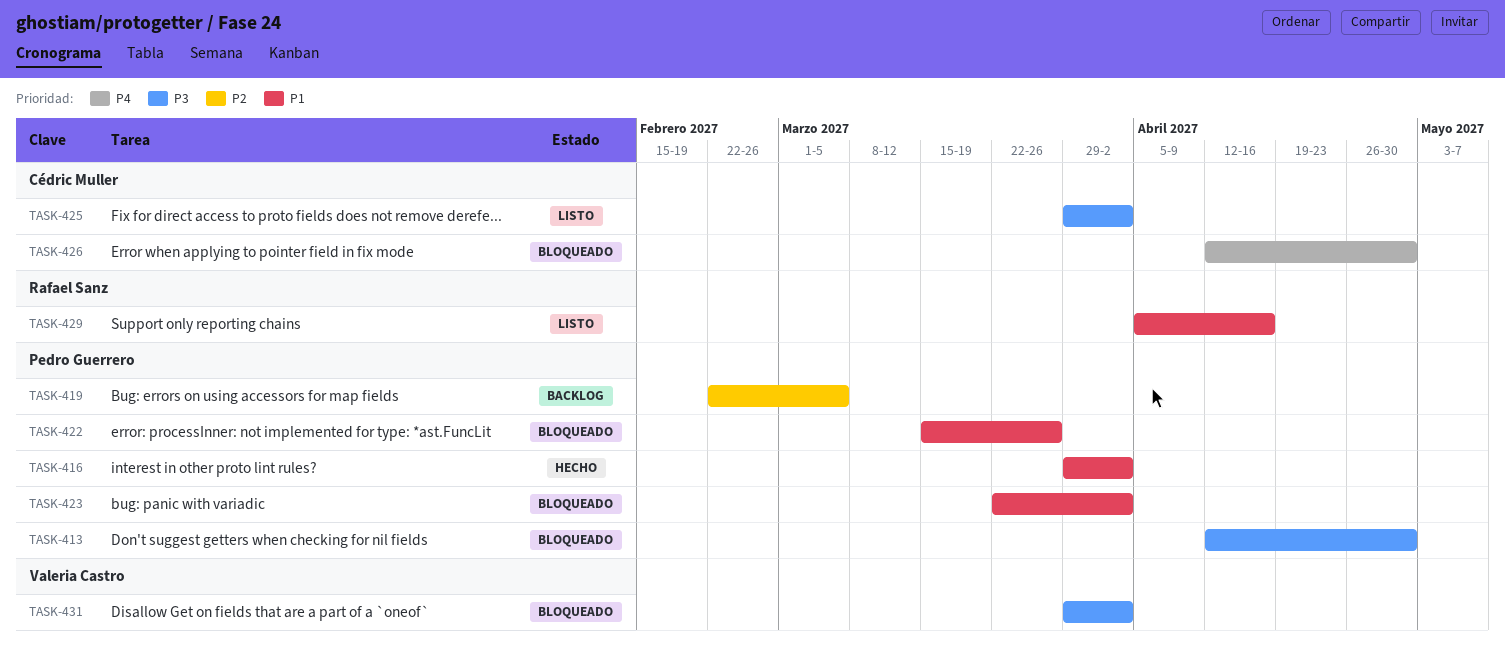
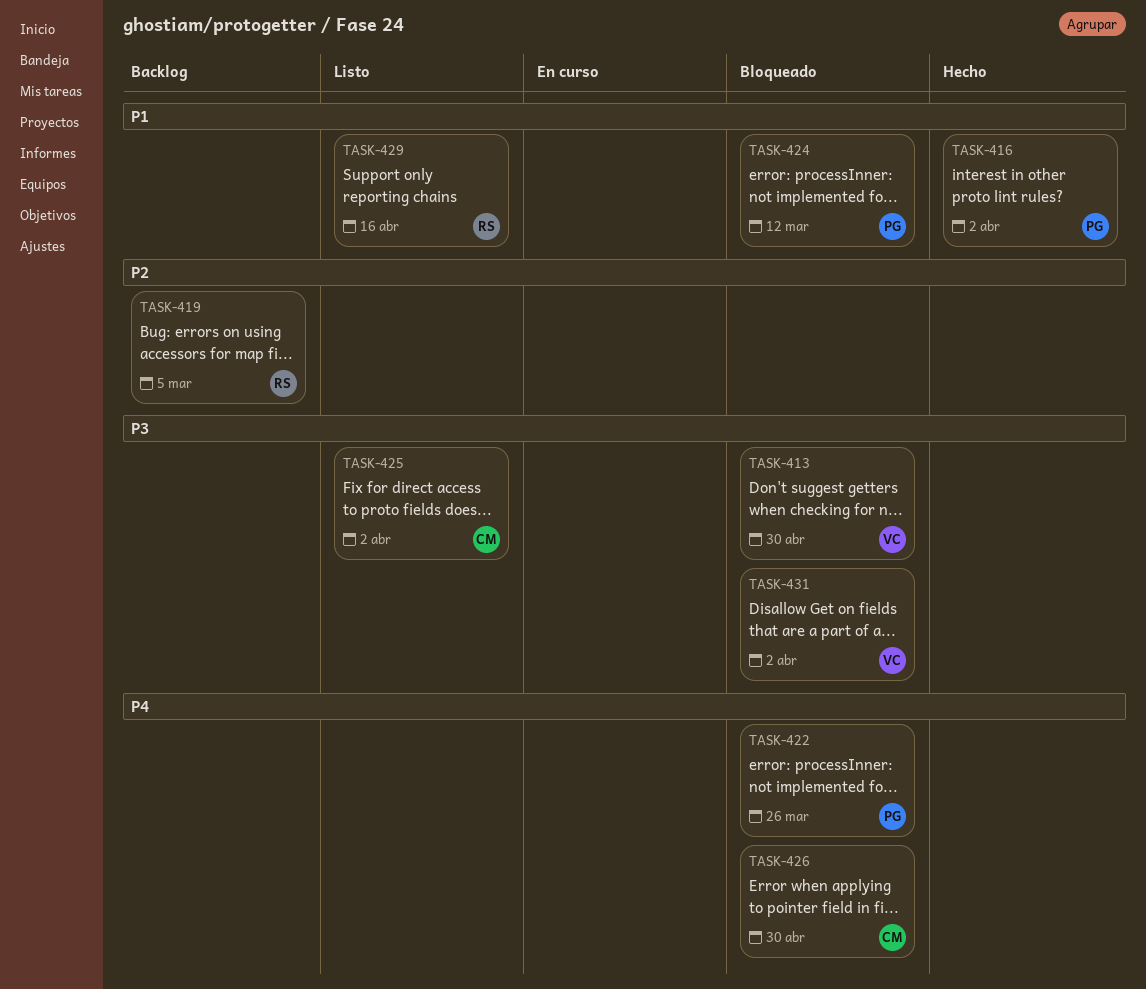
TASK-413, owner: Pedro Guerrero -> Valeria Castro
TASK-419, owner: Pedro Guerrero -> Rafael Sanz
TASK-422, priority: P1 -> P4
TASK-423: present -> none
TASK-424: none -> present

